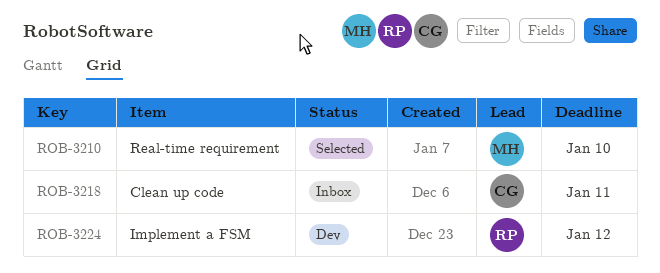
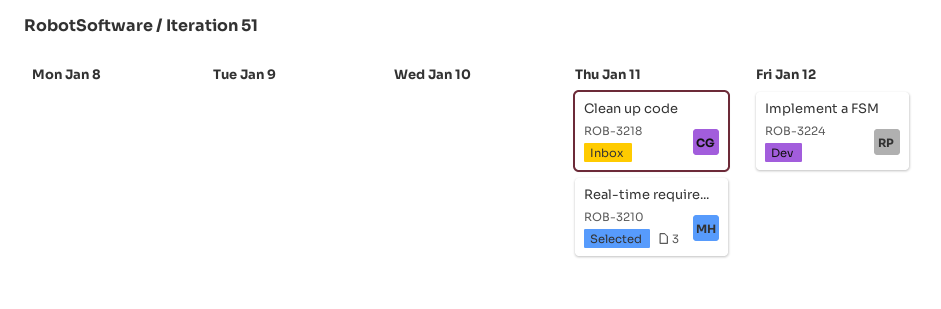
ROB-3210, due: Jan 10 -> Jan 11

